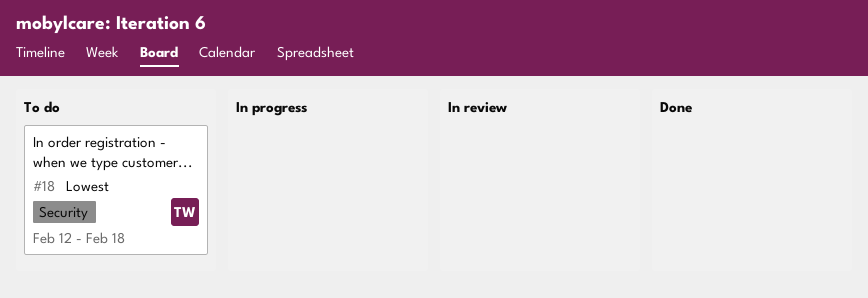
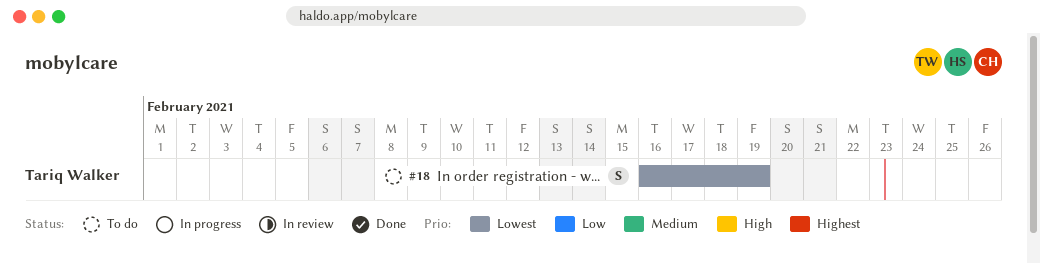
#18, start: Feb 12 -> Feb 16
#18, due: Feb 18 -> Feb 19

